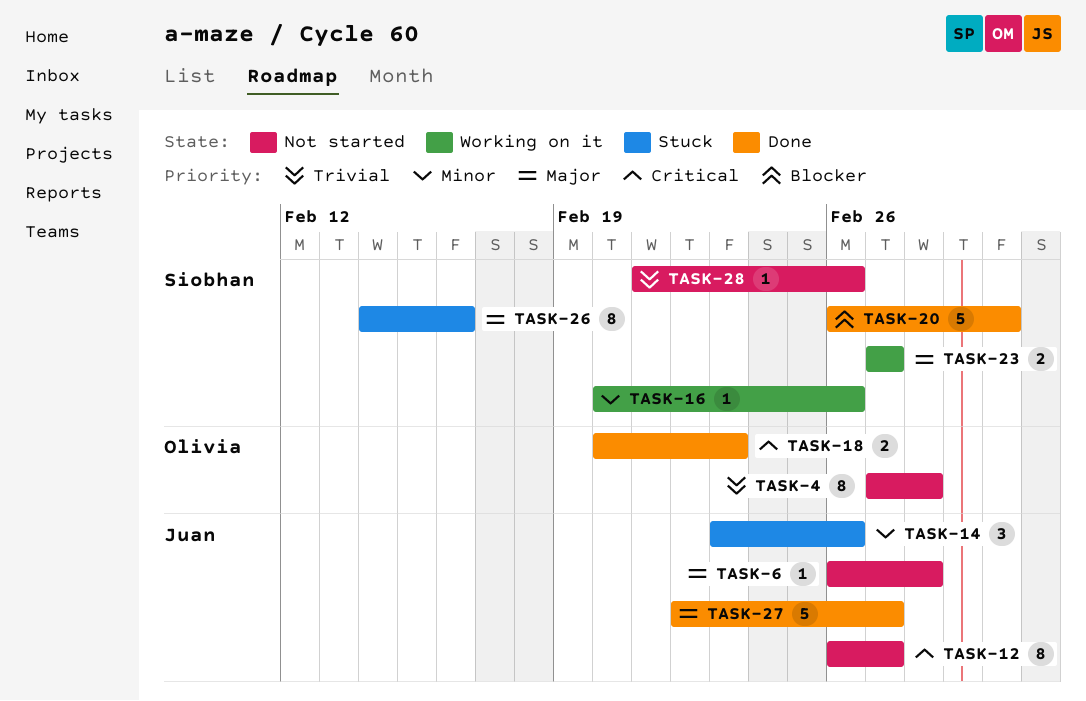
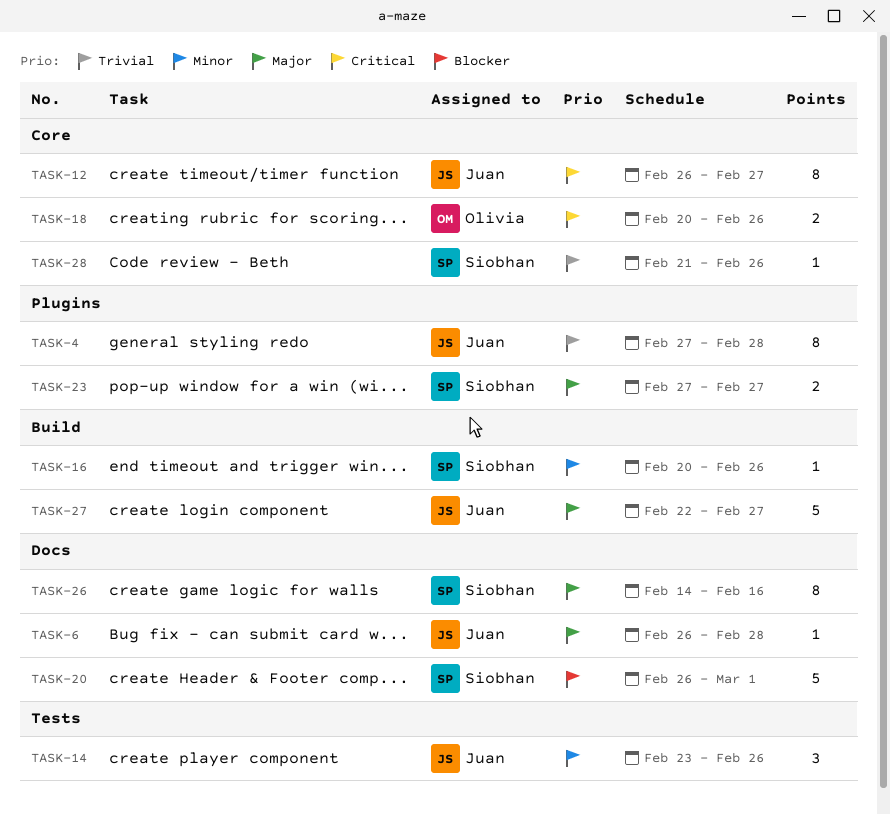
TASK-4, owner: Olivia -> Juan
TASK-18, due: Feb 23 -> Feb 26

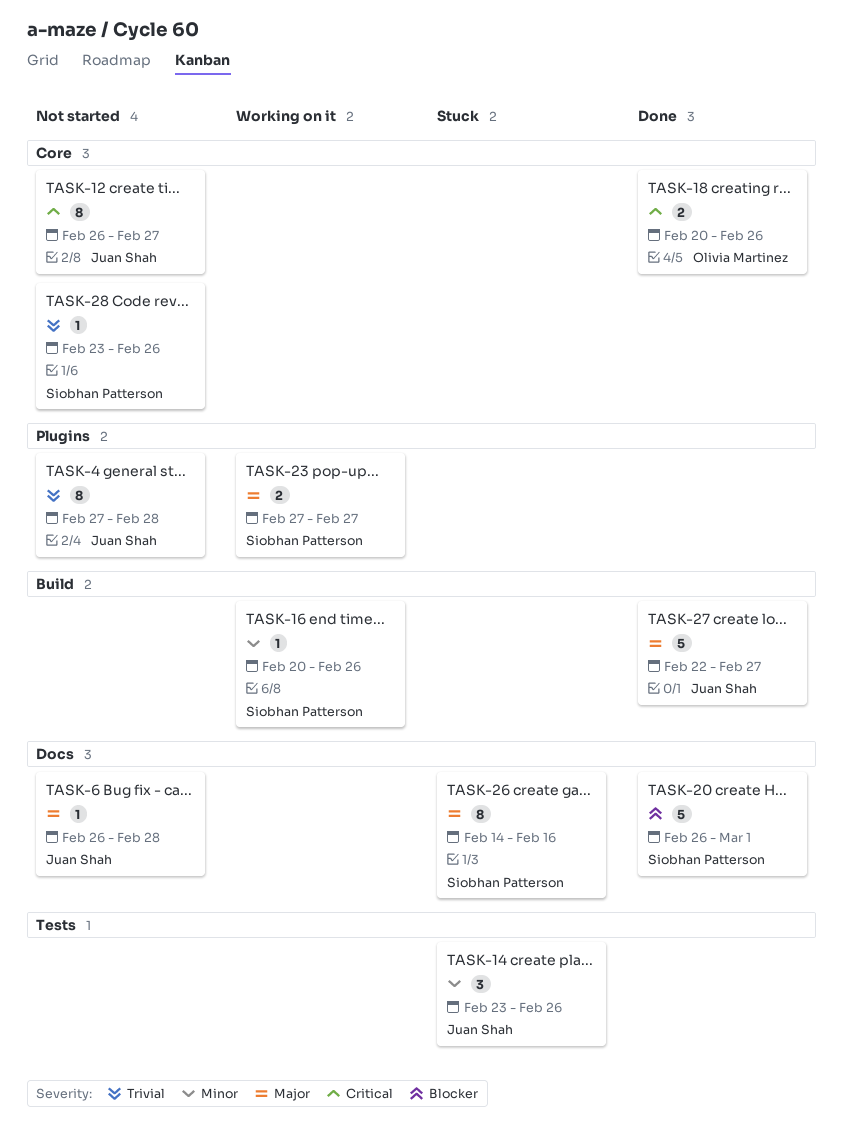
TASK-28, start: Feb 21 -> Feb 23

